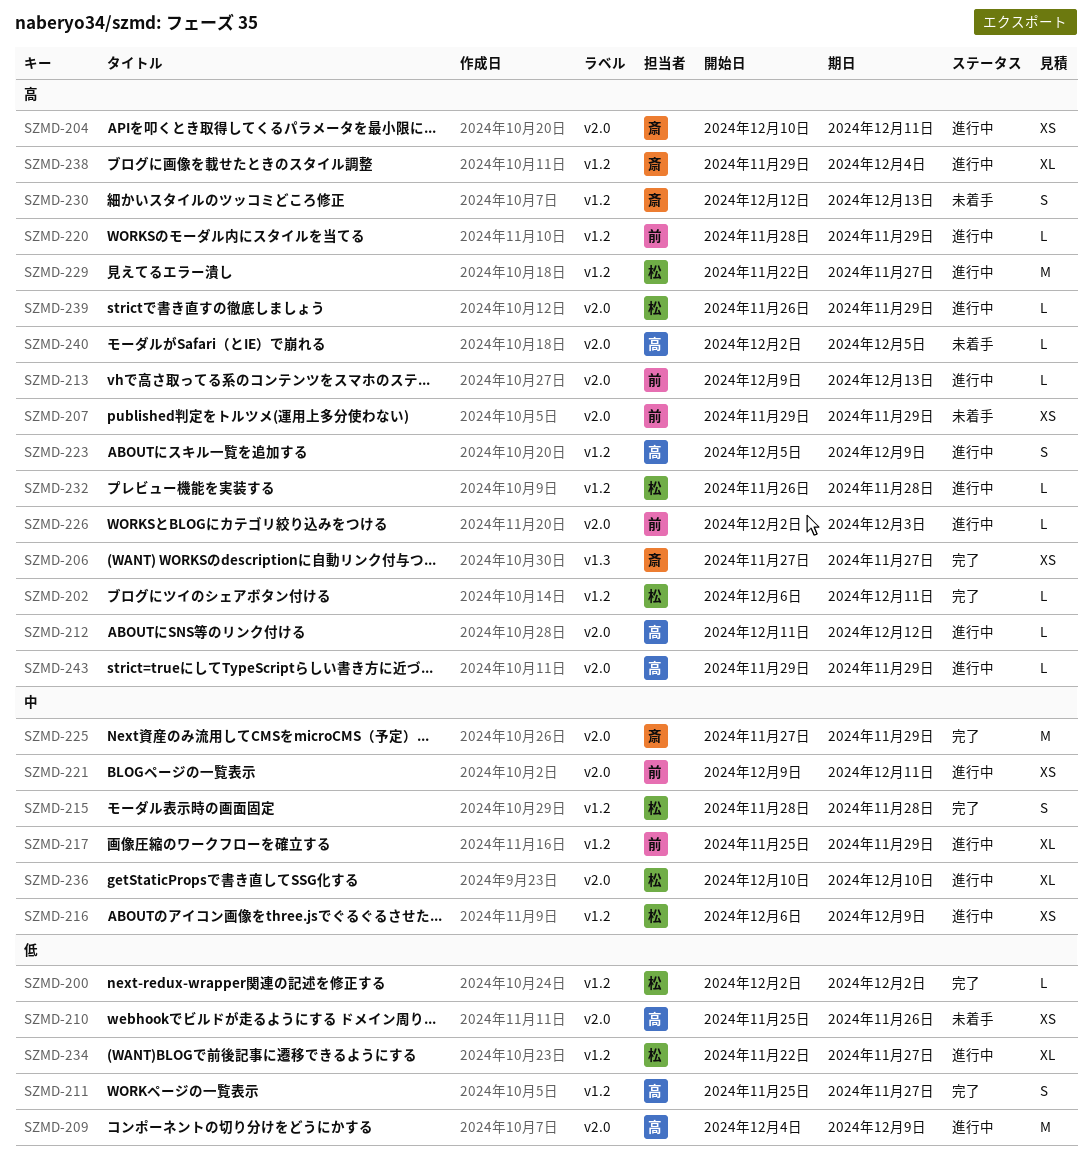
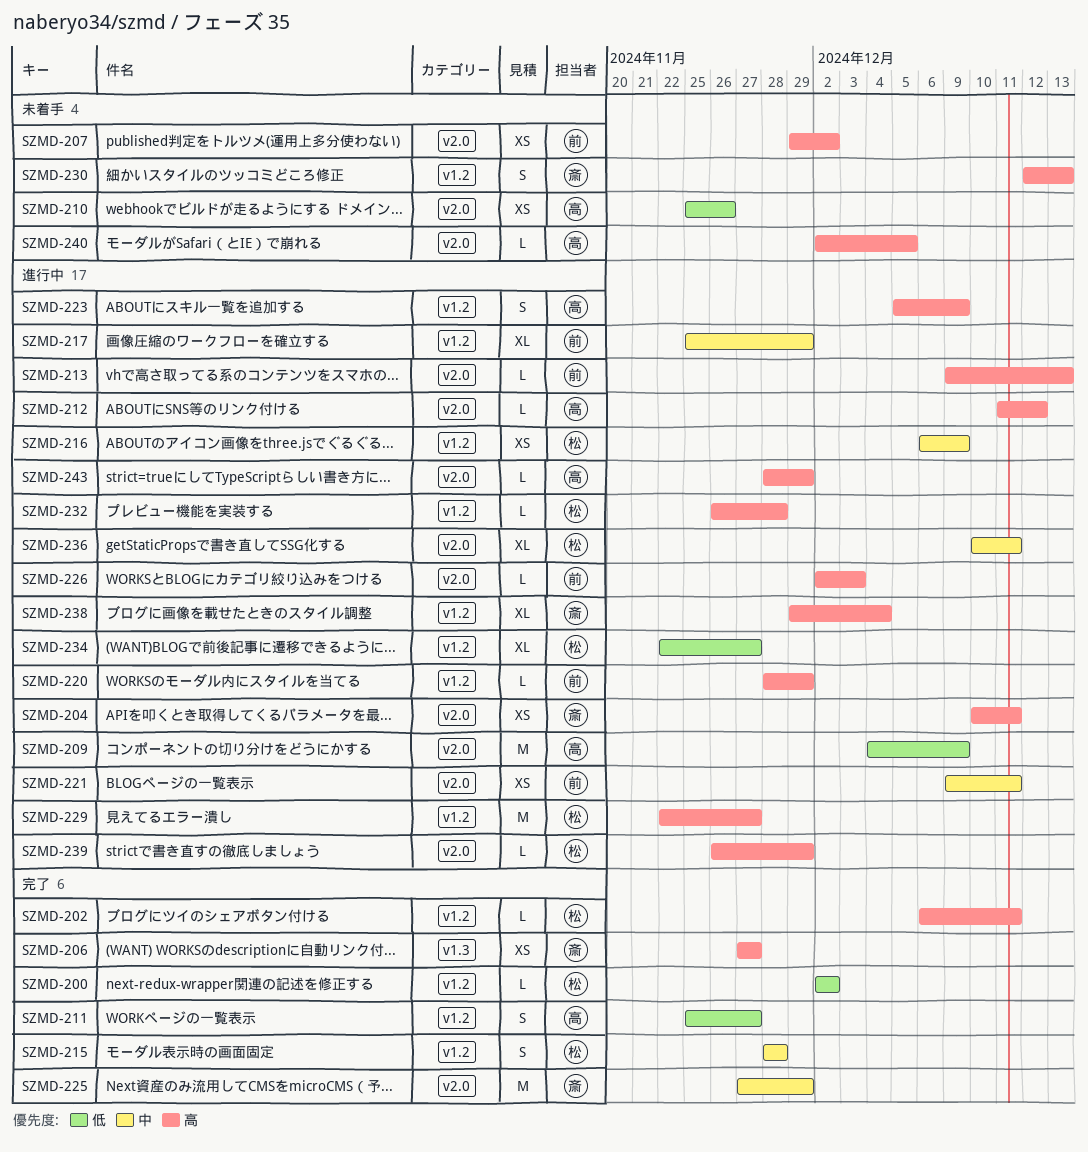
SZMD-207, due: Nov 29 -> Dec 2
SZMD-236, due: Dec 10 -> Dec 11
SZMD-243, start: Nov 29 -> Nov 28

